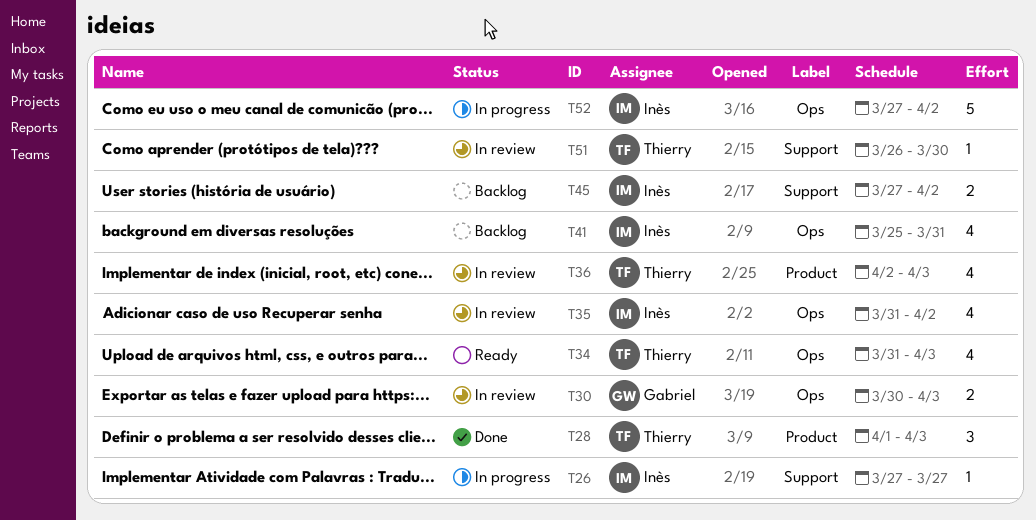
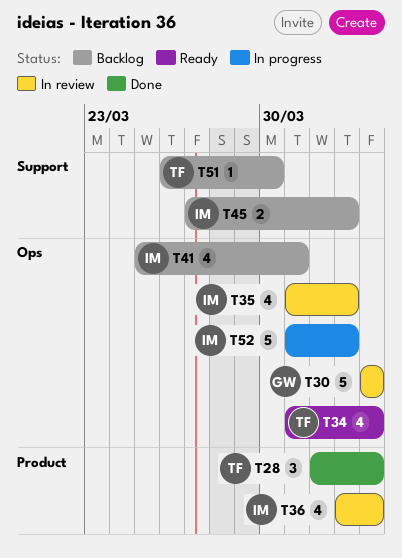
T26: present -> none
T30, estimate: 2 -> 5
T30, start: Mar 30 -> Apr 3
T36, owner: Thierry -> Inès
T51, status: In review -> Backlog
T52, start: Mar 27 -> Mar 31

